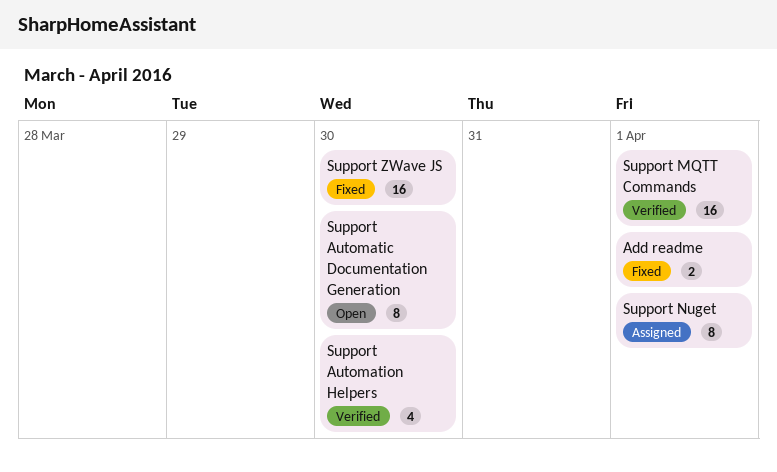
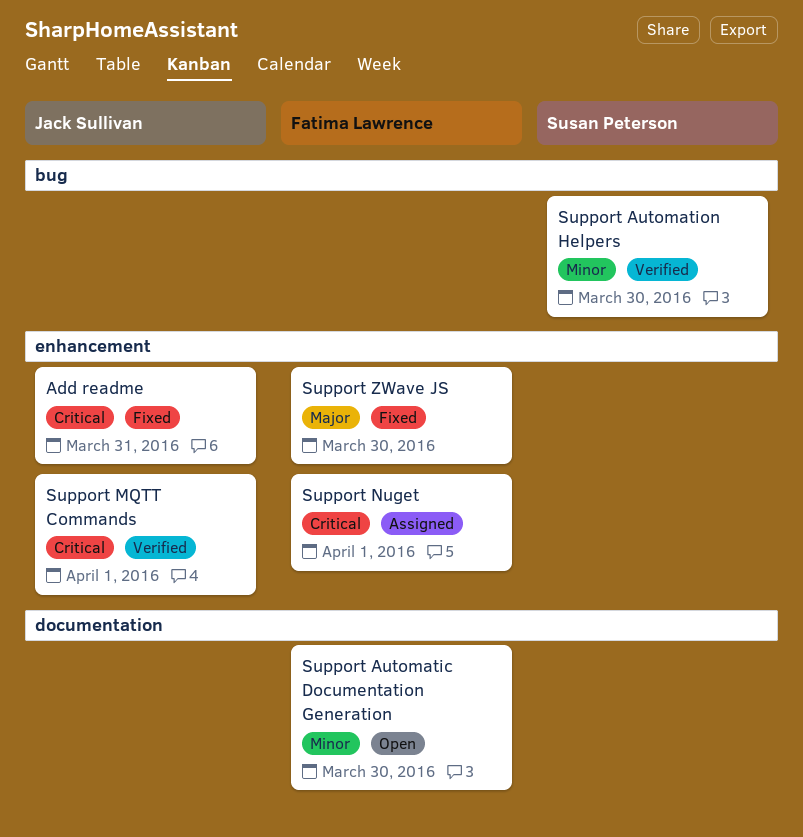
Add readme, due: Apr 1 -> Mar 31

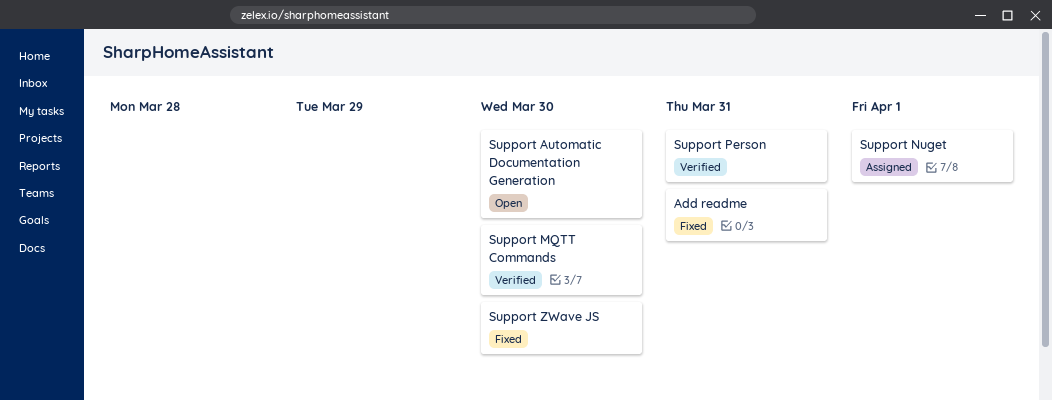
Support Automation Helpers: present -> none
Support MQTT Commands, due: Apr 1 -> Mar 30
Support Person: none -> present

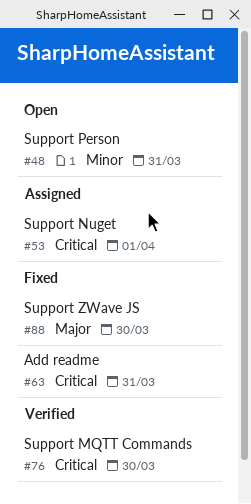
Support Automatic Documentation Generation: present -> none
Support Person, status: Verified -> Open

